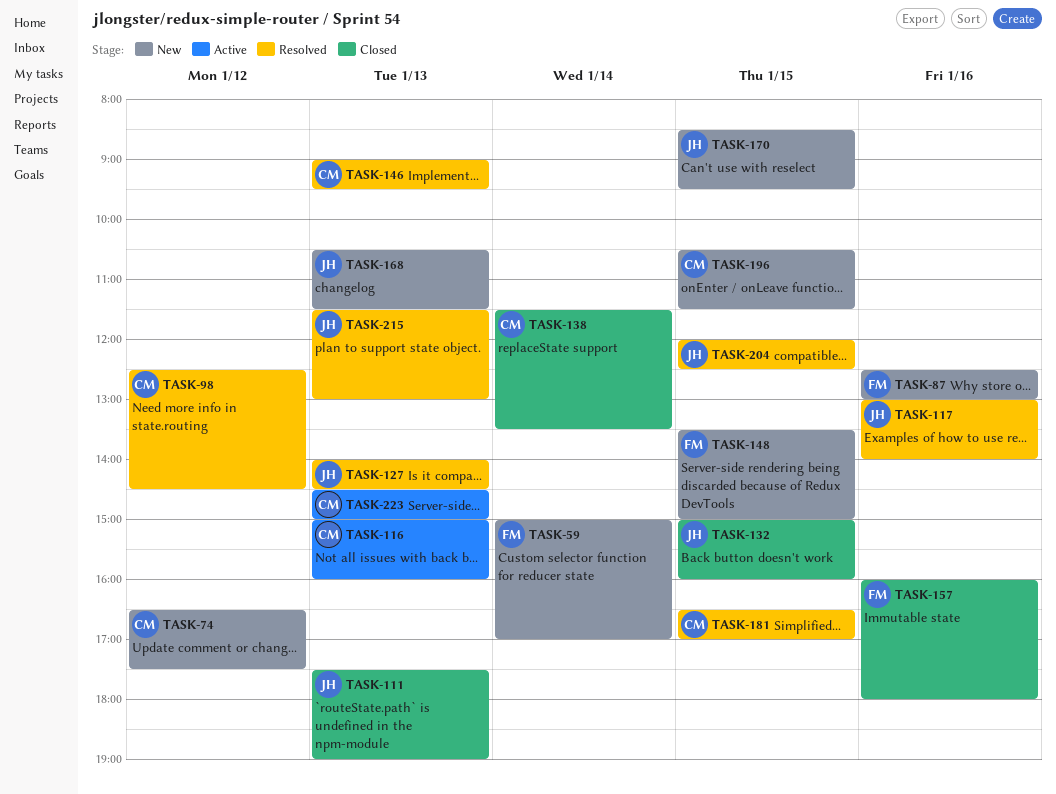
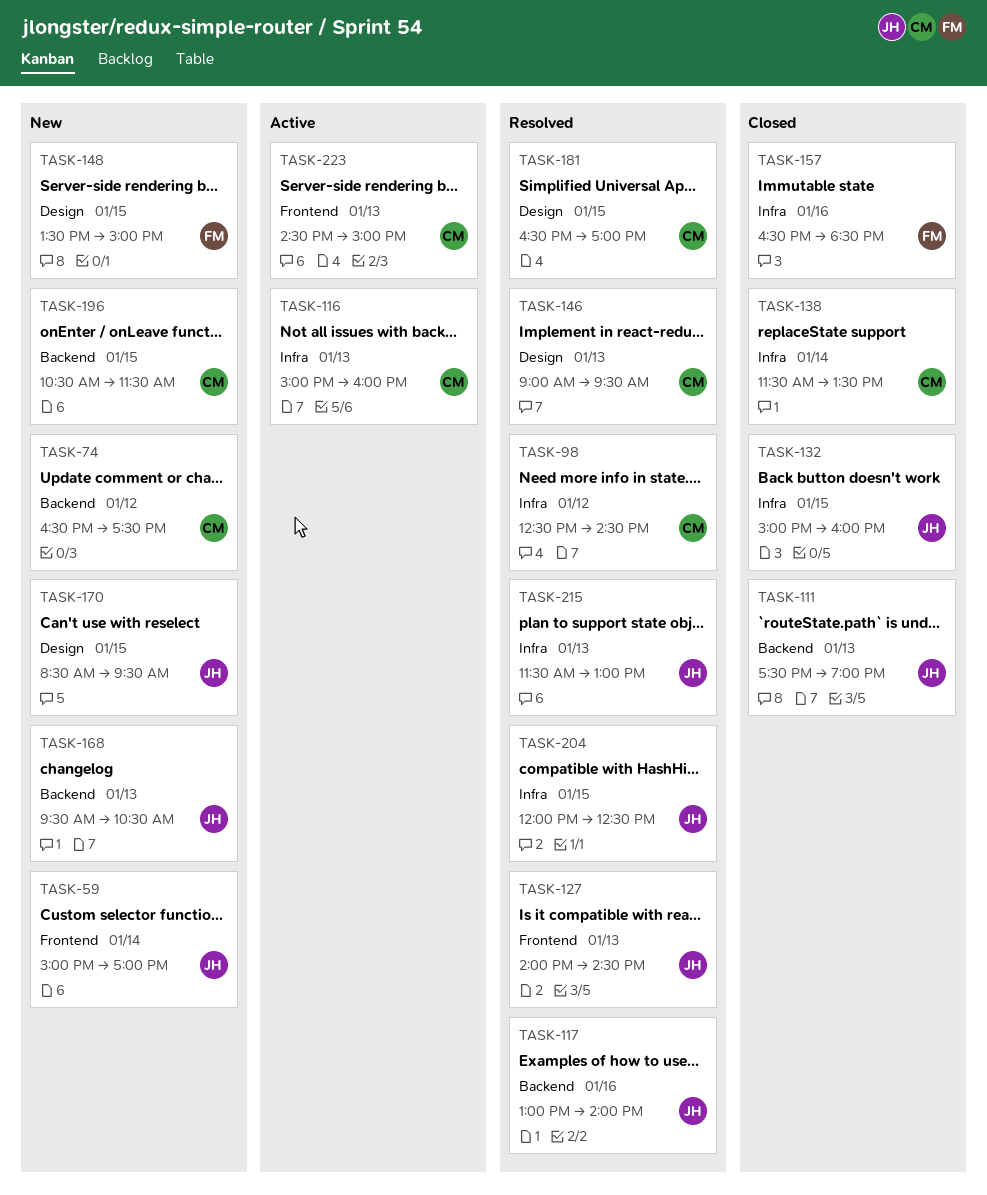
TASK-59, owner: FM -> JH
TASK-87: present -> none
TASK-157, begins: 16:00 -> 16:30
TASK-157, ends: 18:00 -> 18:30
TASK-168, begins: 10:30 -> 09:30
TASK-168, ends: 11:30 -> 10:30

